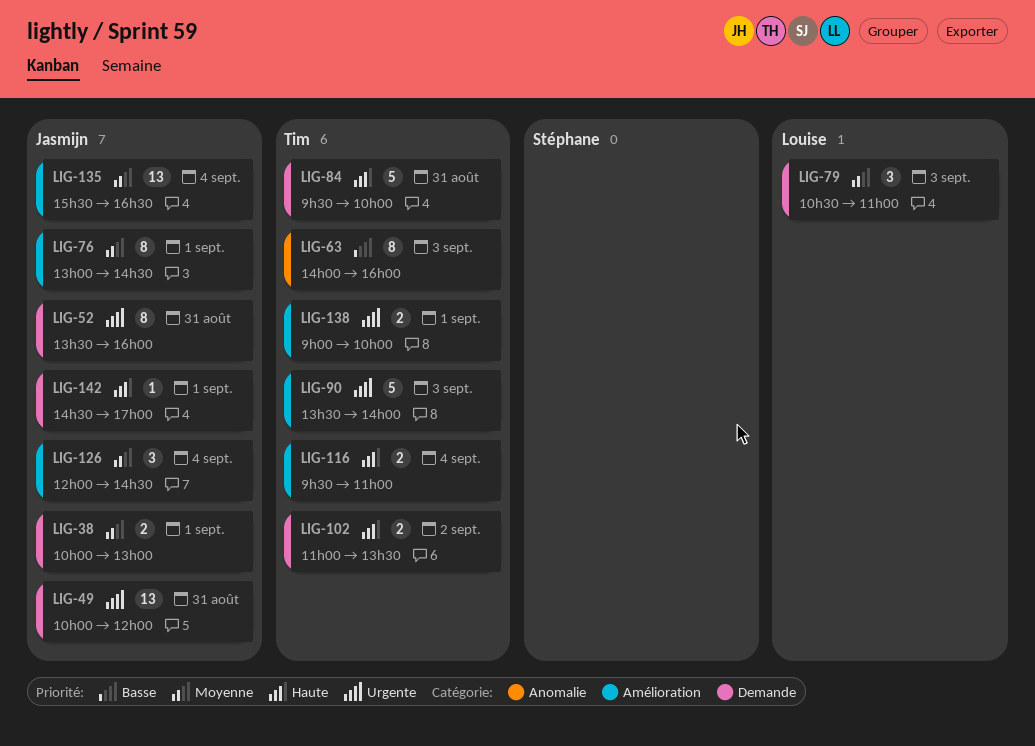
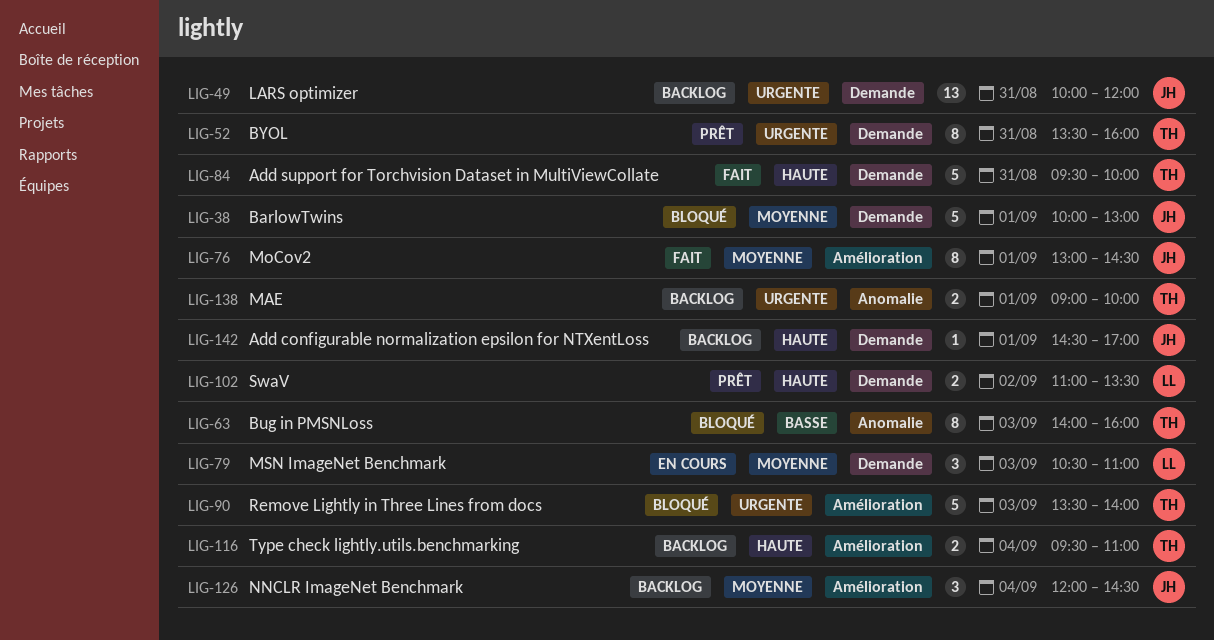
LIG-38, estimate: 2 -> 5
LIG-52, owner: Jasmijn -> Tim
LIG-102, owner: Tim -> Louise
LIG-135: present -> none
LIG-138, label: Amélioration -> Anomalie

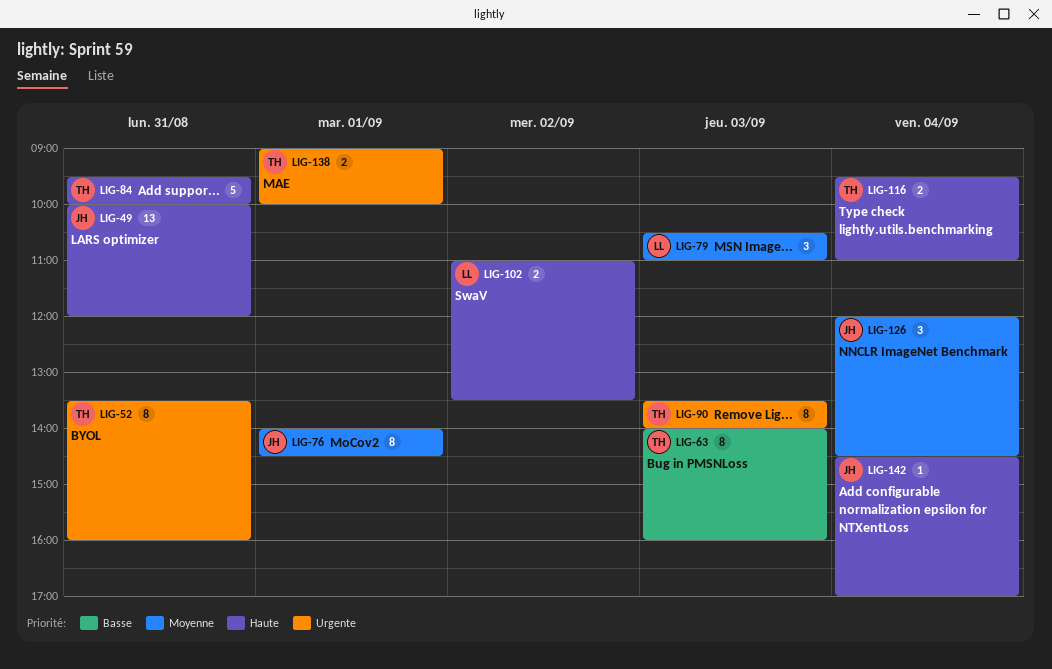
LIG-38: present -> none
LIG-49, priority: Urgente -> Haute
LIG-76, begins: 13:00 -> 14:00
LIG-90, estimate: 5 -> 8
LIG-142, day: Sep 1 -> Sep 4

